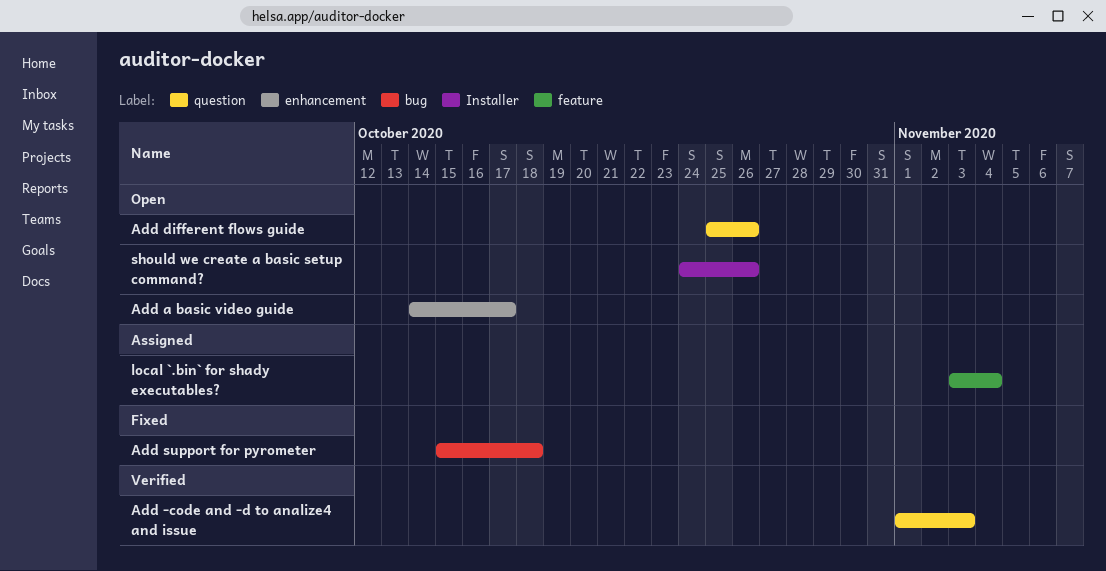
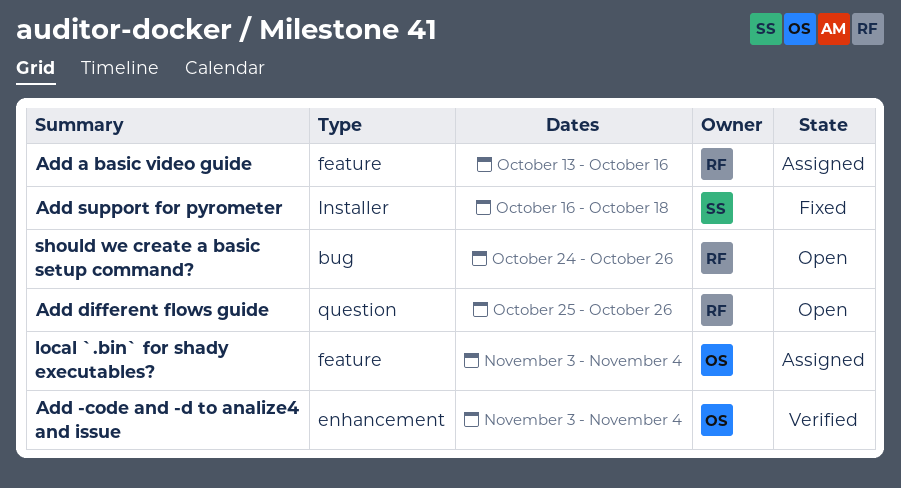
Add -code and -d to analize4 and issue, label: question -> enhancement
Add -code and -d to analize4 and issue, start: Nov 1 -> Nov 3
Add -code and -d to analize4 and issue, due: Nov 3 -> Nov 4
Add a basic video guide, status: Open -> Assigned
Add a basic video guide, label: enhancement -> feature
Add a basic video guide, start: Oct 14 -> Oct 13
Add a basic video guide, due: Oct 17 -> Oct 16
Add support for pyrometer, label: bug -> Installer
Add support for pyrometer, start: Oct 15 -> Oct 16
should we create a basic setup command?, label: Installer -> bug

